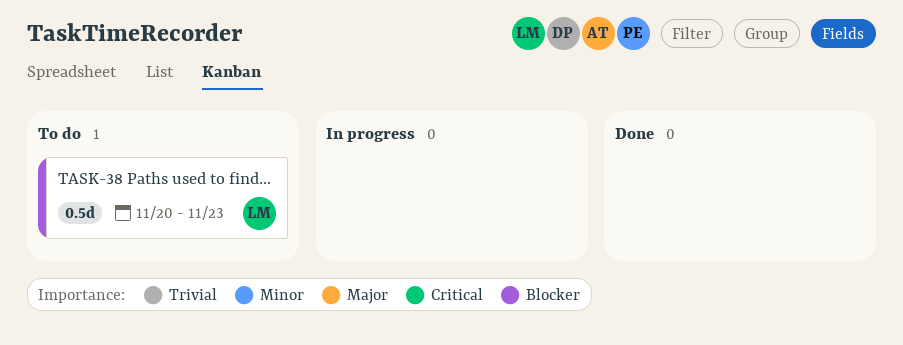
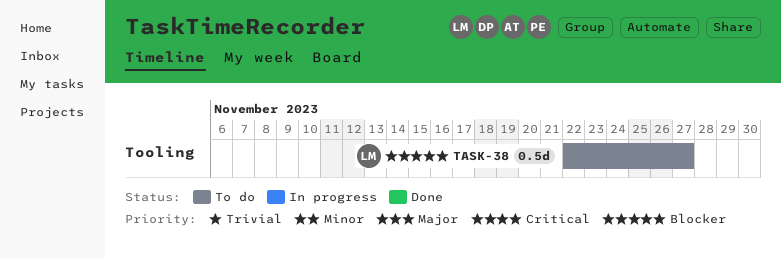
TASK-38, start: Nov 20 -> Nov 22
TASK-38, due: Nov 23 -> Nov 27

